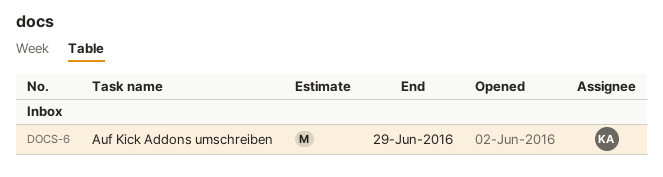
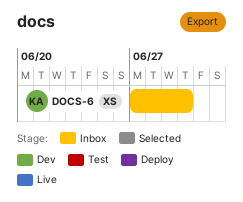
DOCS-6, estimate: M -> XS
DOCS-6, due: Jun 29 -> Jun 30

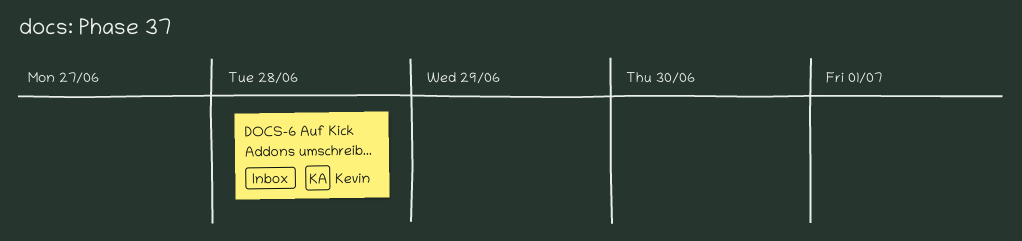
DOCS-6, due: Jun 30 -> Jun 28

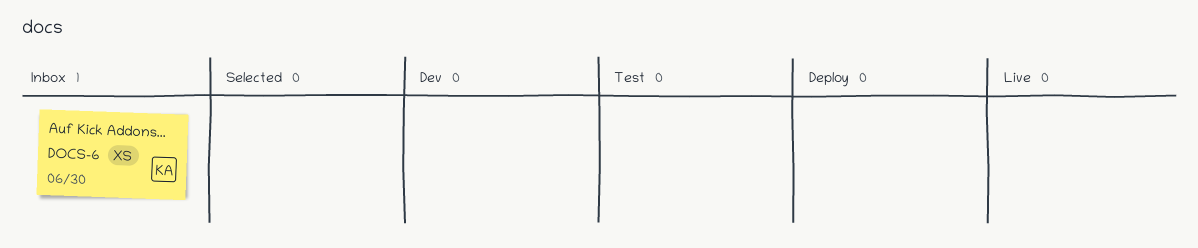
DOCS-6, due: Jun 28 -> Jun 30

